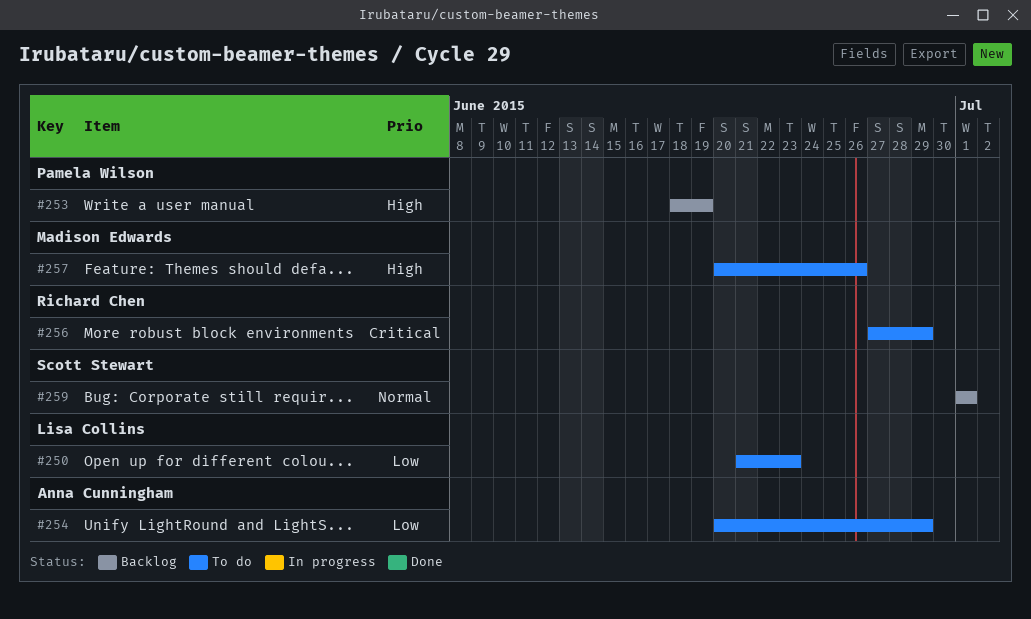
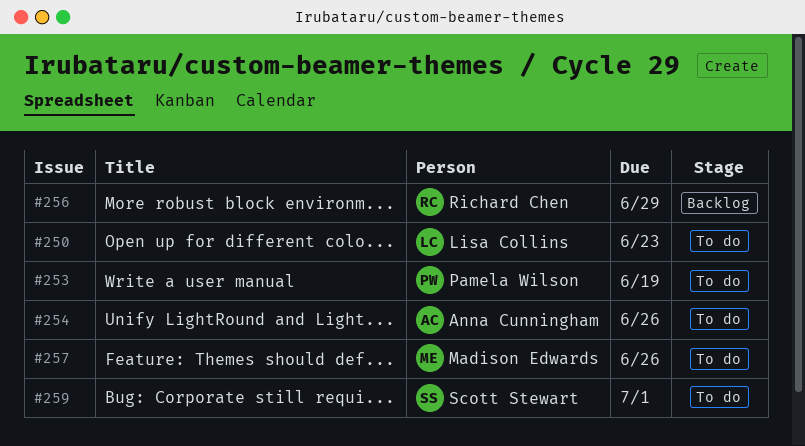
#253, status: Backlog -> To do
#254, due: Jun 29 -> Jun 26
#256, status: To do -> Backlog
#259, status: Backlog -> To do

